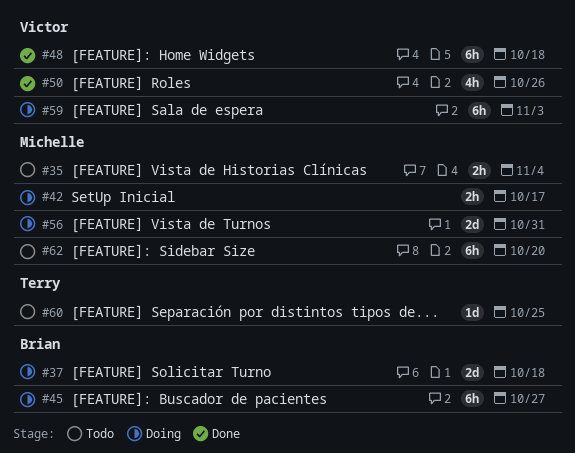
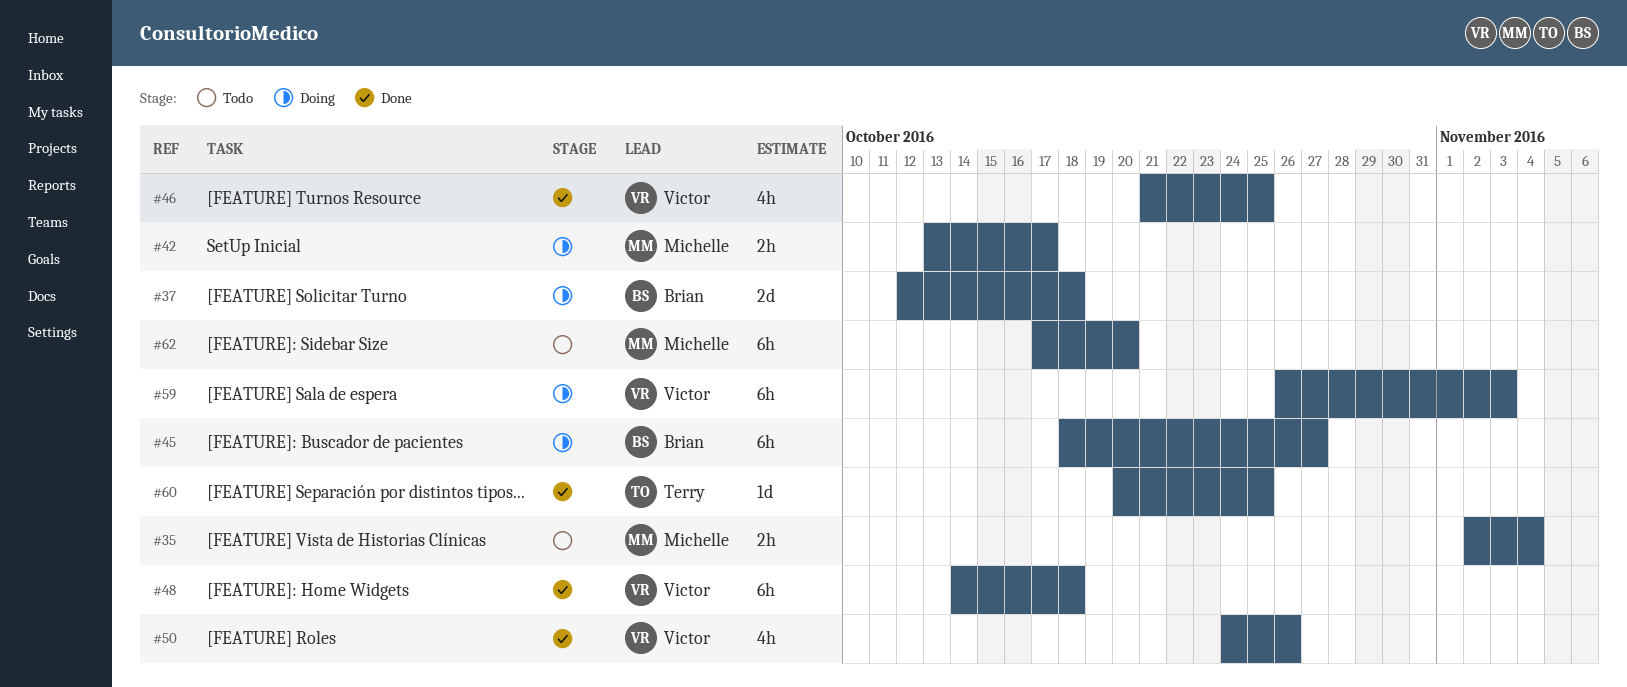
#46: none -> present
#56: present -> none
#60, status: Todo -> Done

